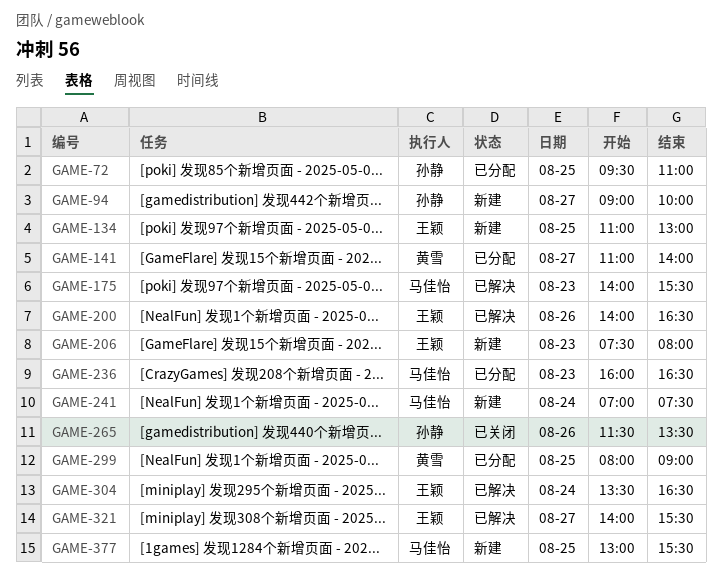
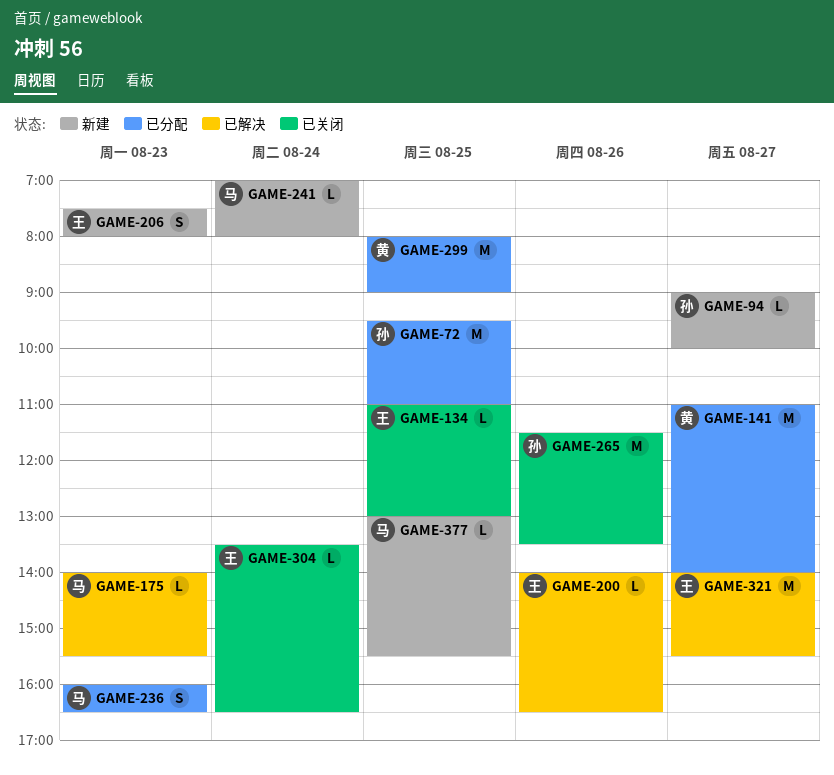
GAME-134, status: 新建 -> 已关闭
GAME-241, ends: 07:30 -> 08:00
GAME-304, status: 已解决 -> 已关闭

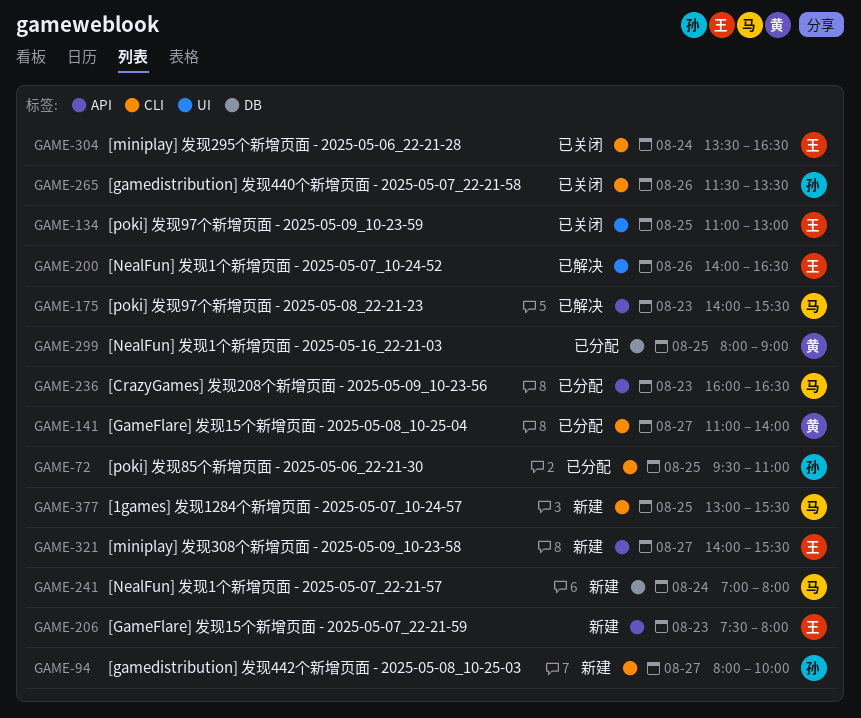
GAME-94, begins: 09:00 -> 08:00
GAME-321, status: 已解决 -> 新建

